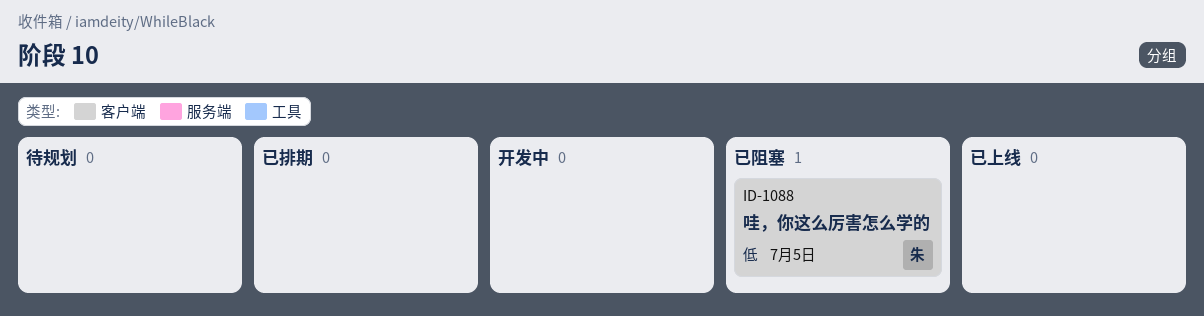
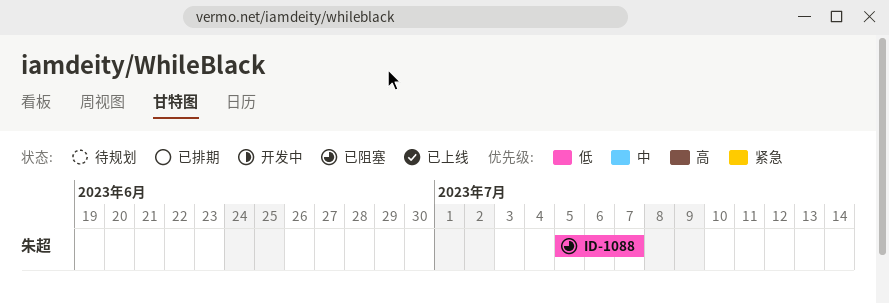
ID-1088, due: Jul 5 -> Jul 7

